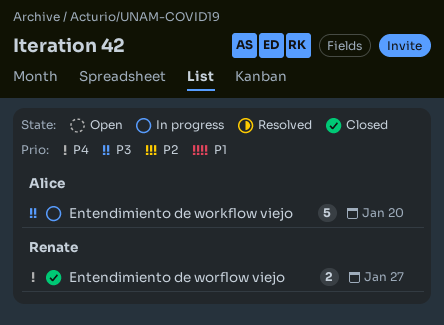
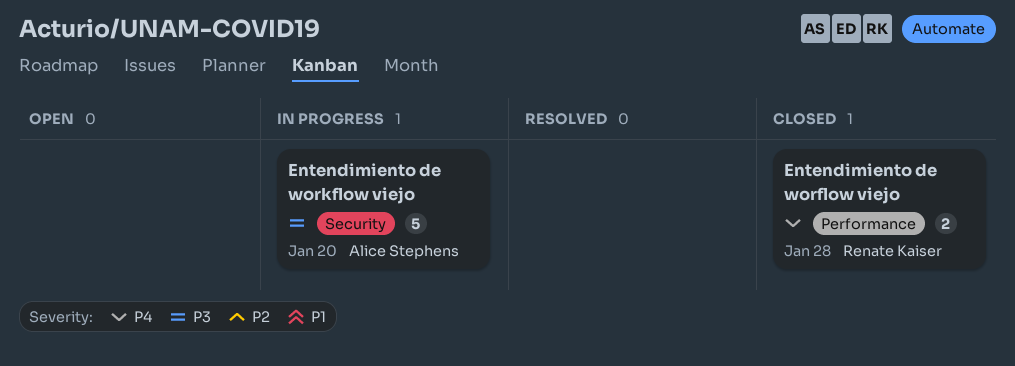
Entendimiento de worflow viejo, due: Jan 27 -> Jan 28

